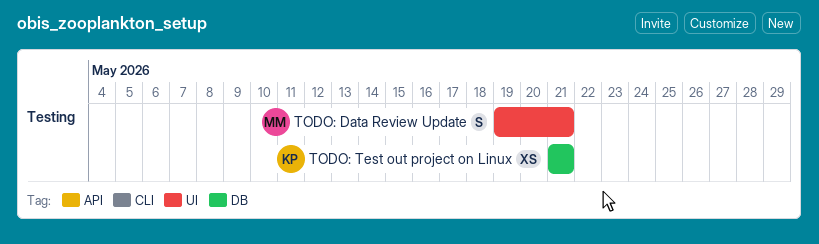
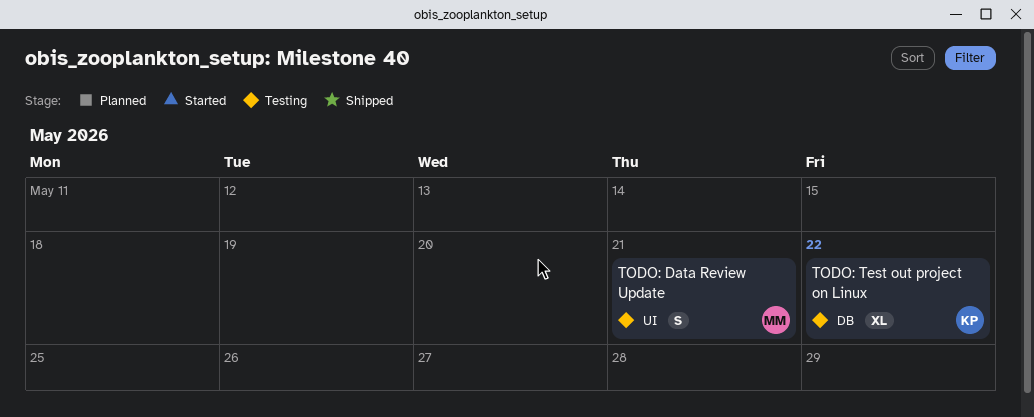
TODO: Test out project on Linux, estimate: XS -> XL
TODO: Test out project on Linux, due: May 21 -> May 22

